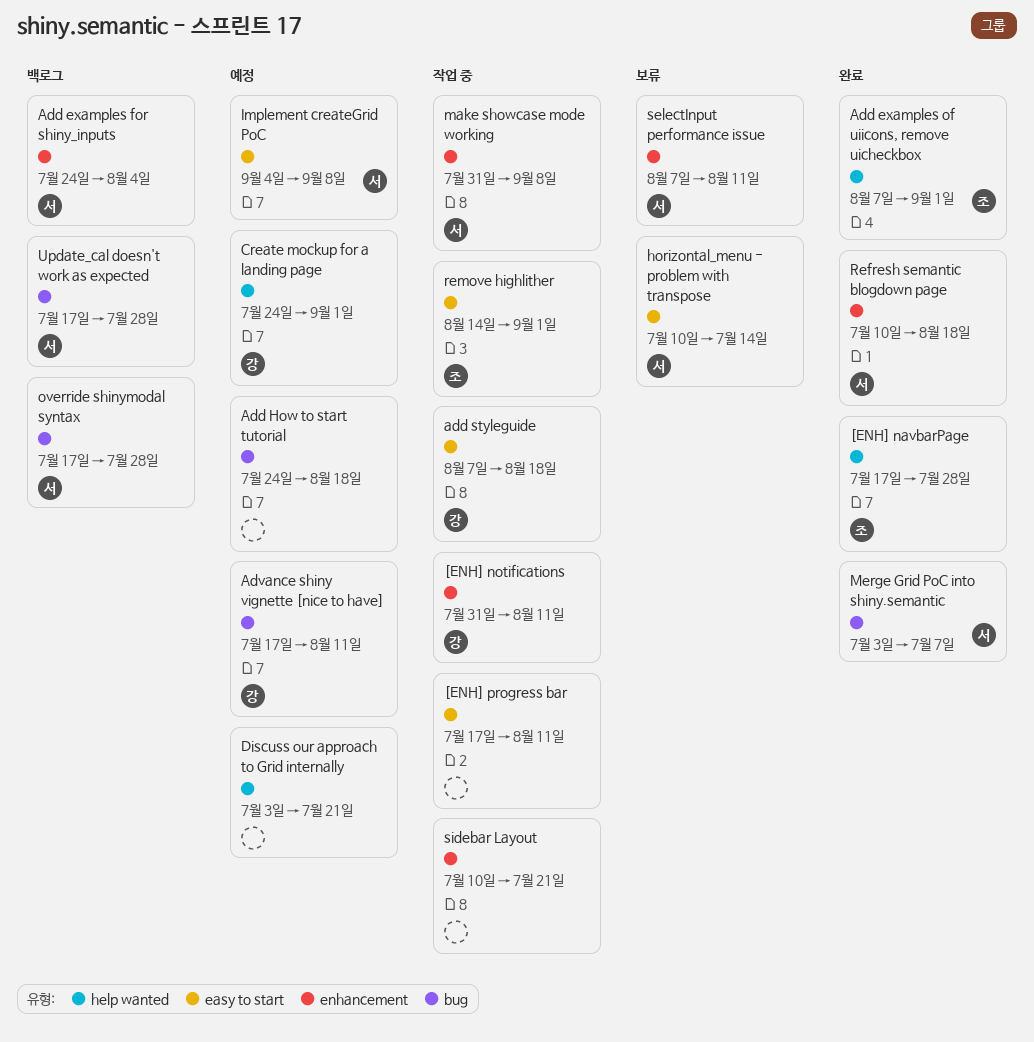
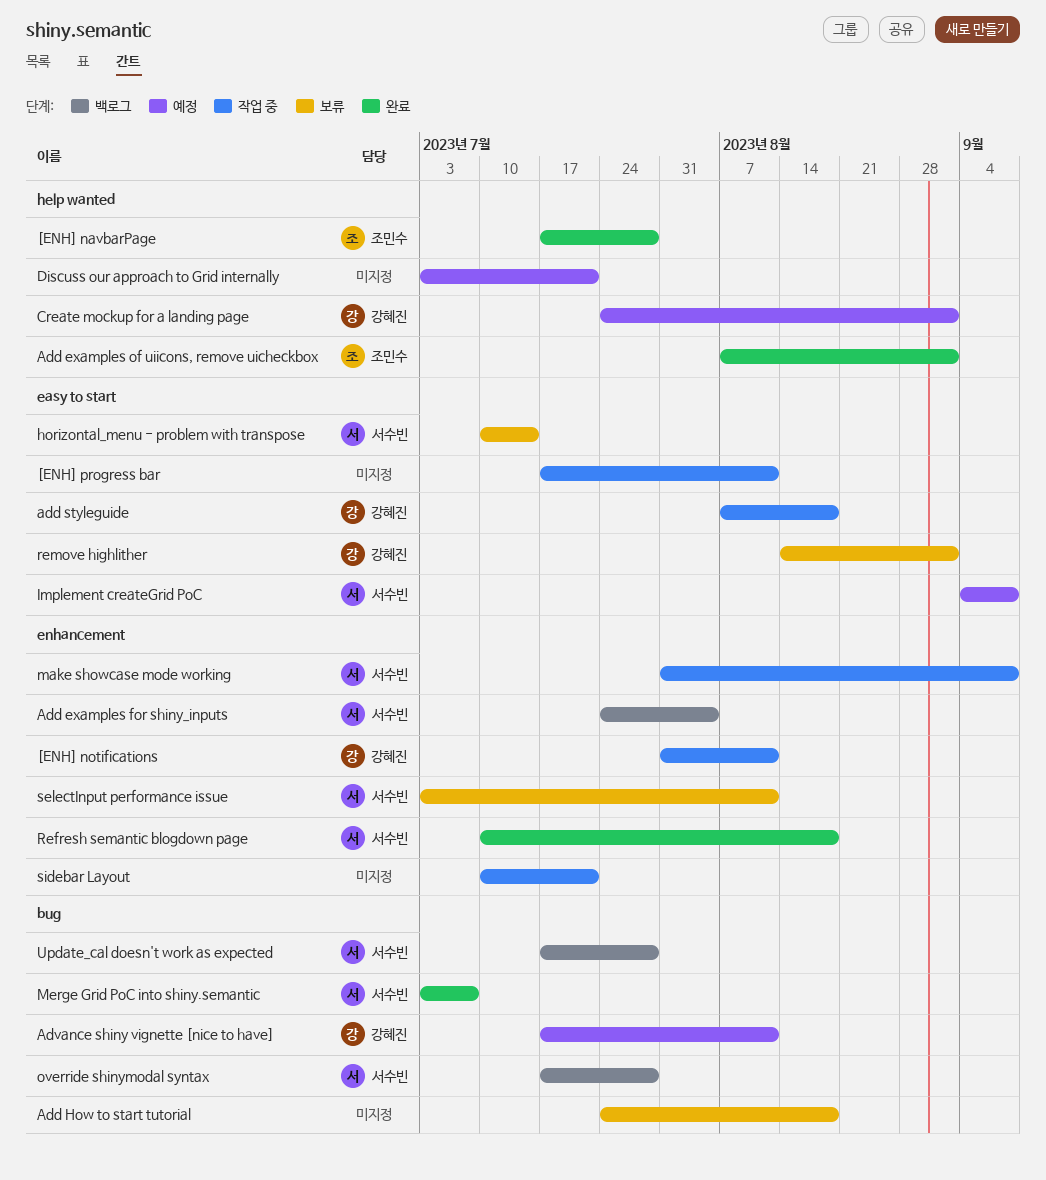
Add How to start tutorial, status: 예정 -> 보류
remove highlither, status: 작업 중 -> 보류
remove highlither, owner: 조민수 -> 강혜진
selectInput performance issue, start: Aug 7 -> Jul 3

